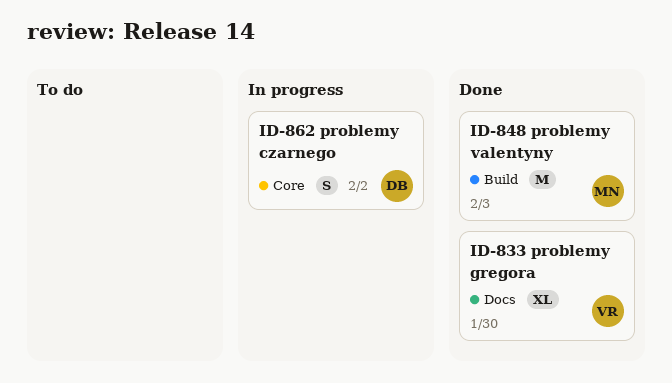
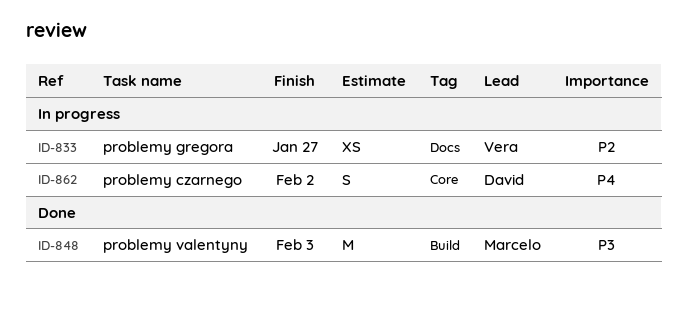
ID-833, status: Done -> In progress
ID-833, estimate: XL -> XS
ID-833, due: Jan 30 -> Jan 27

